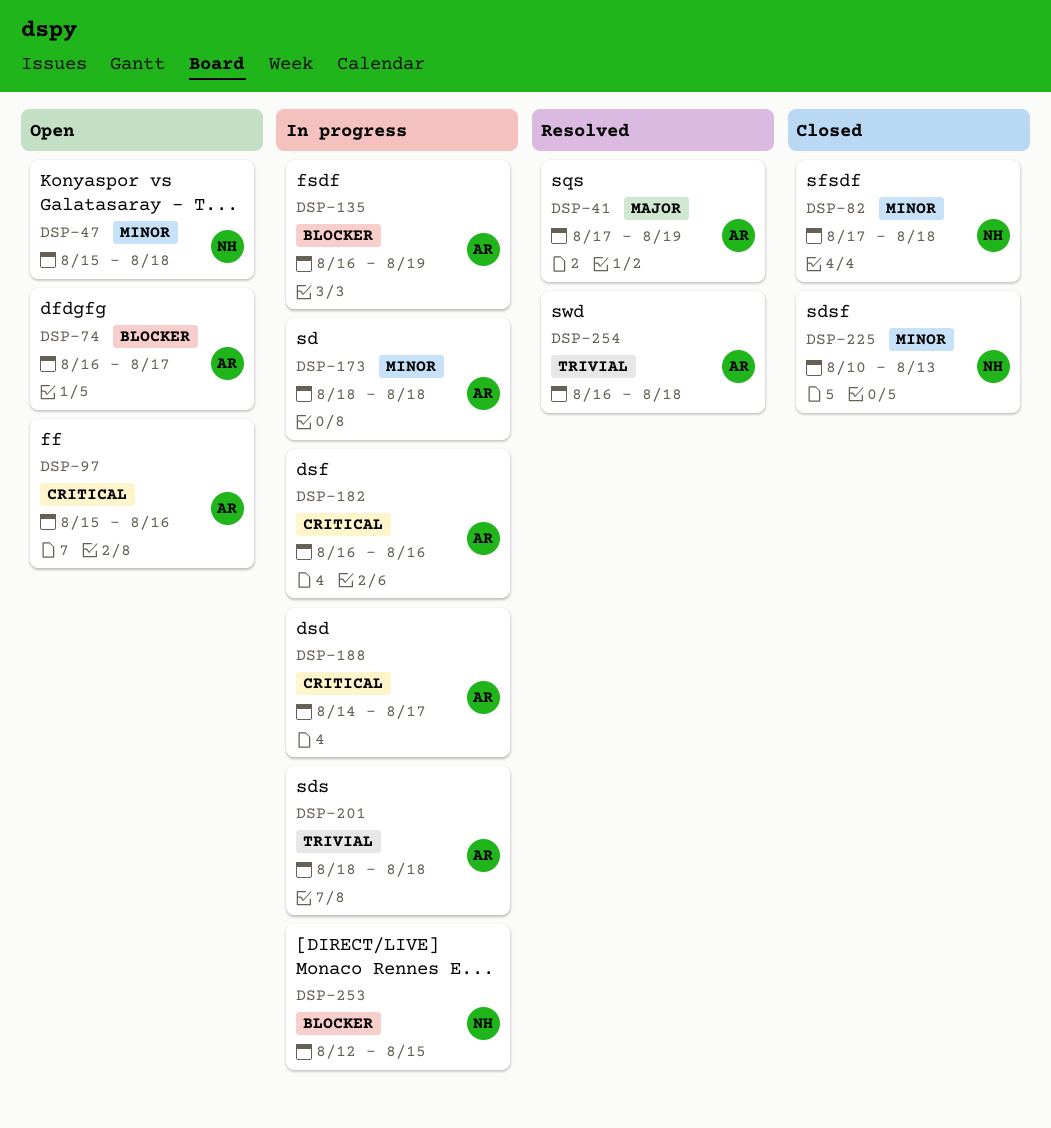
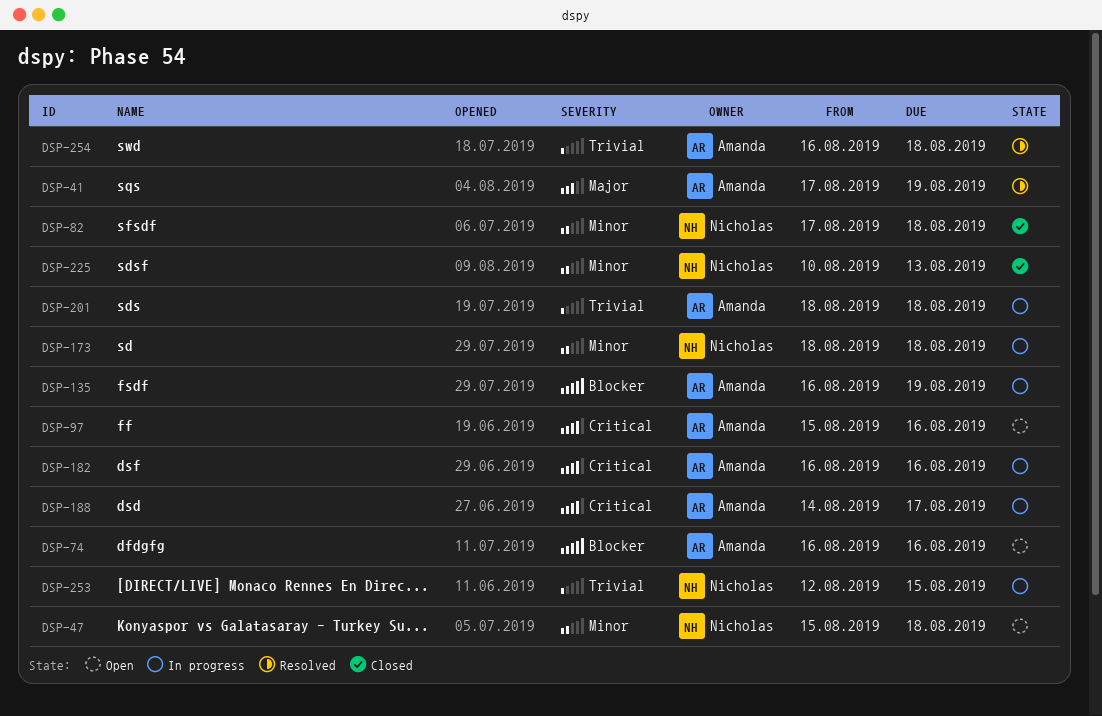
DSP-74, due: Aug 17 -> Aug 16
DSP-173, owner: Amanda -> Nicholas
DSP-253, priority: Blocker -> Trivial

